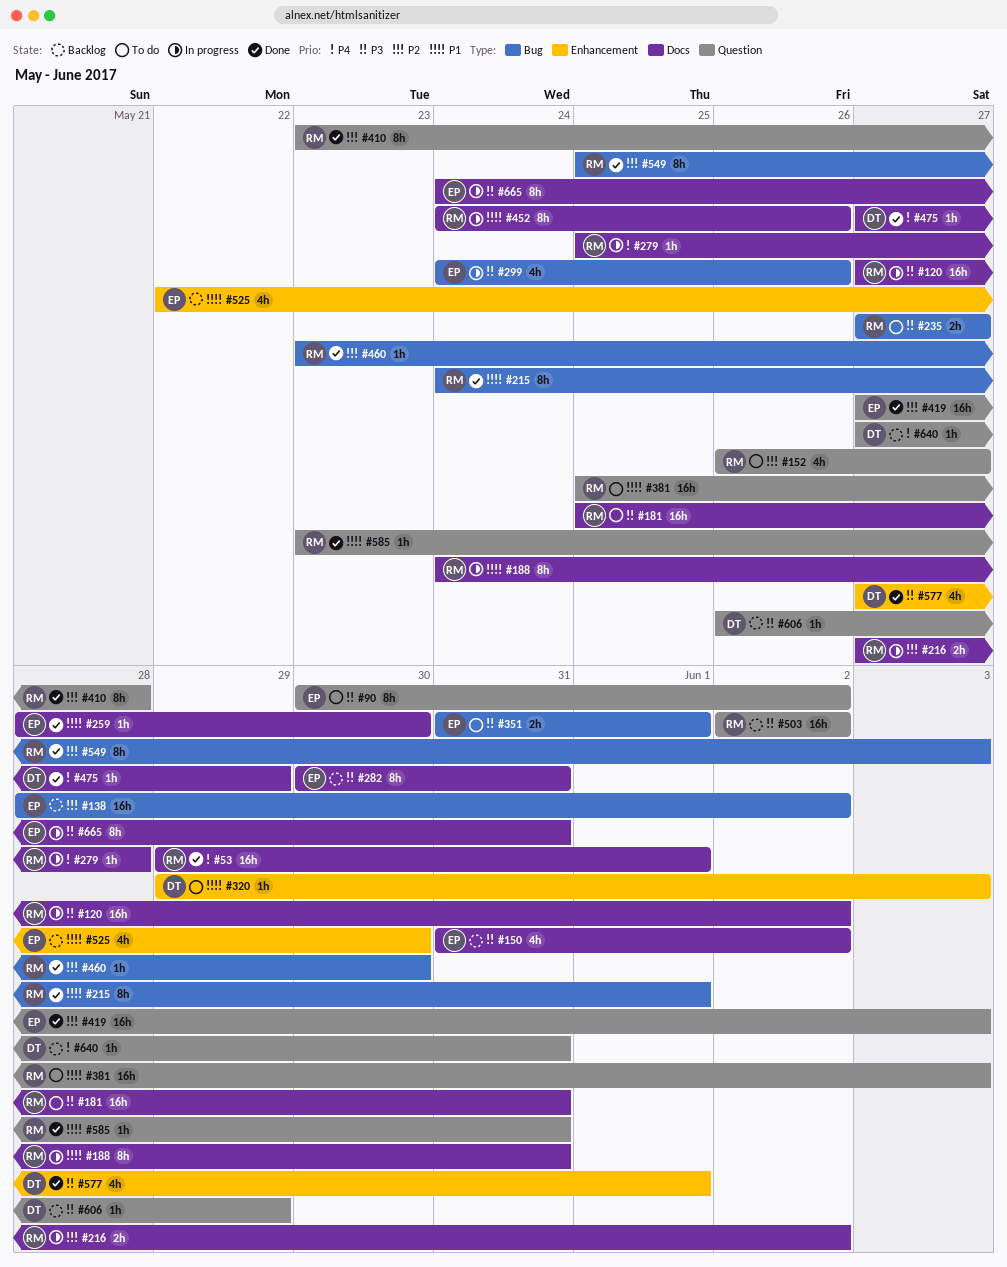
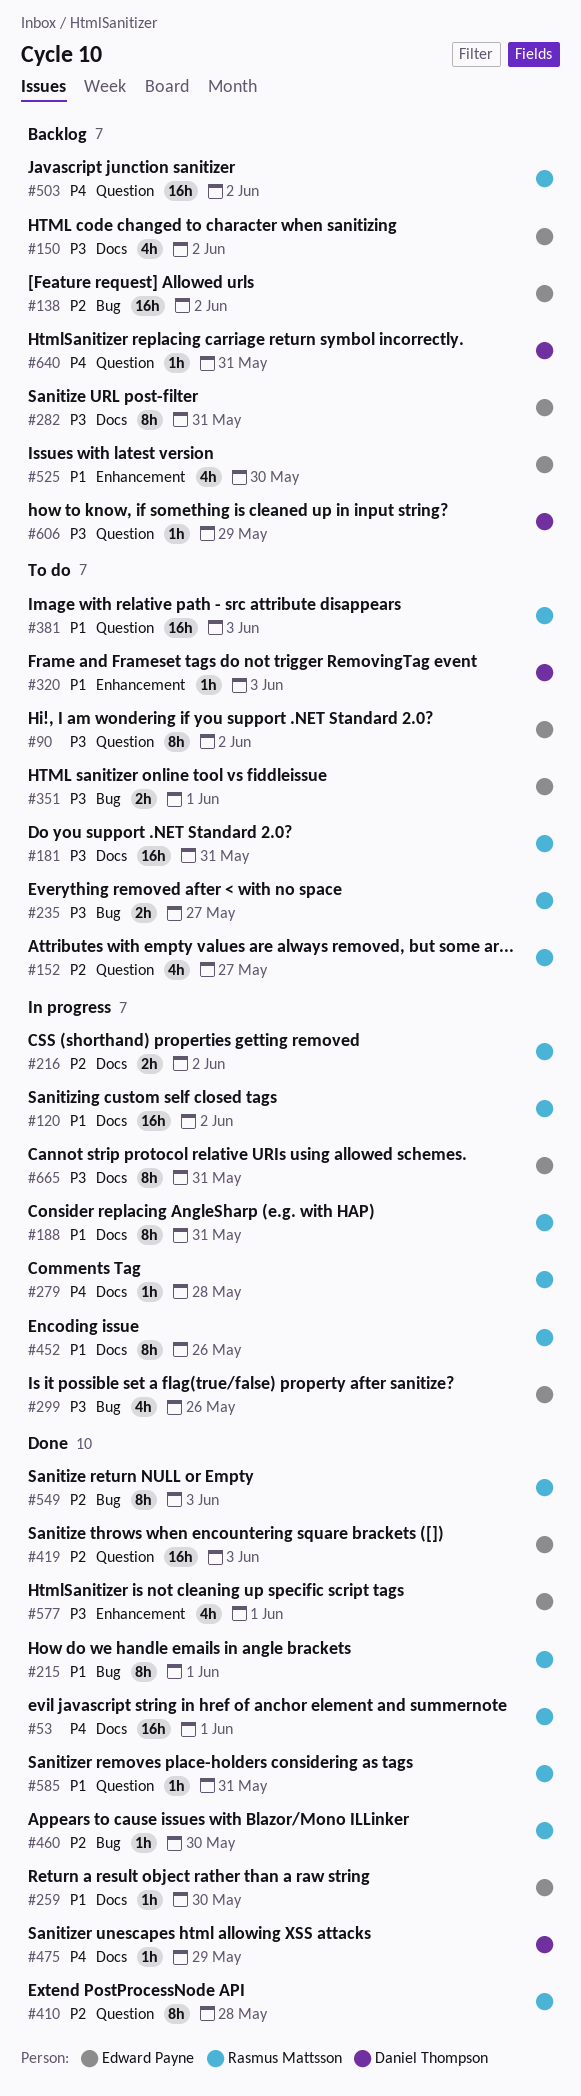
#120, priority: P3 -> P1
#503, priority: P3 -> P4
#577, owner: Daniel Thompson -> Edward Payne

